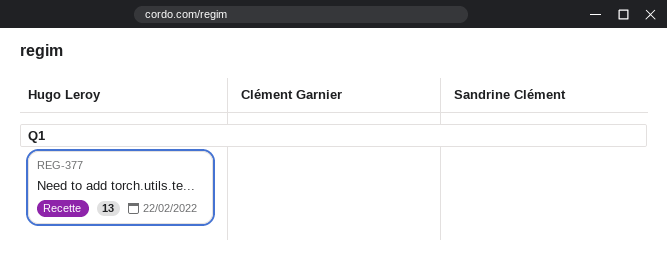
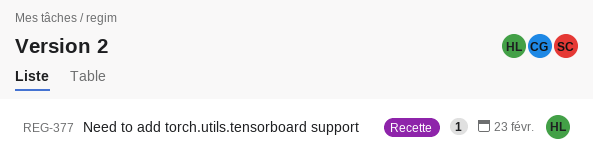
REG-377, estimate: 13 -> 1
REG-377, due: Feb 22 -> Feb 23

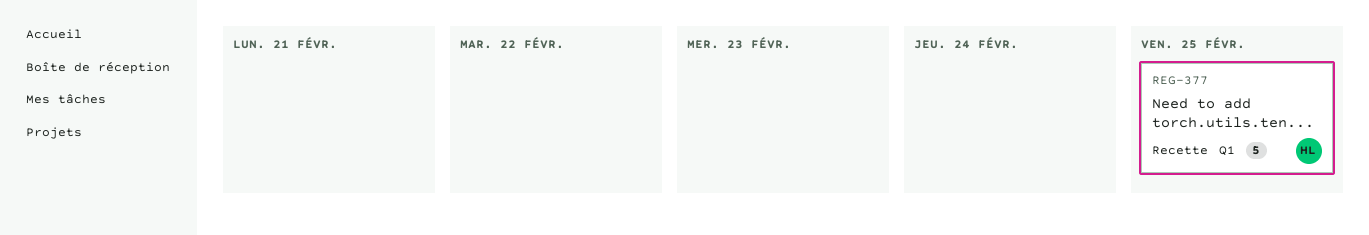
REG-377, estimate: 1 -> 5
REG-377, due: Feb 23 -> Feb 25

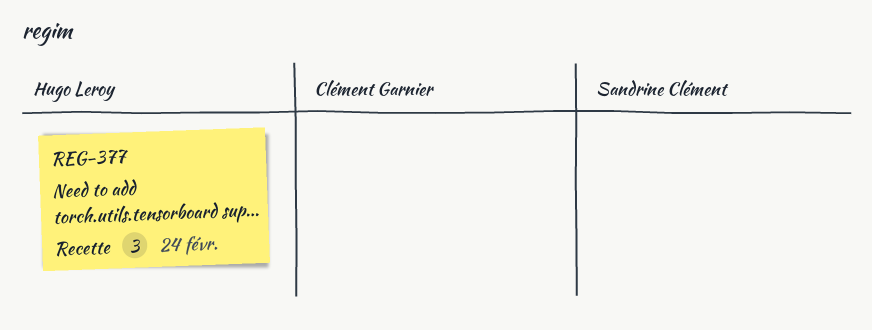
REG-377, estimate: 5 -> 3
REG-377, due: Feb 25 -> Feb 24

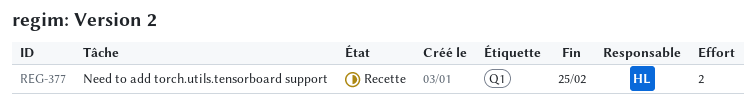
REG-377, estimate: 3 -> 2
REG-377, due: Feb 24 -> Feb 25

